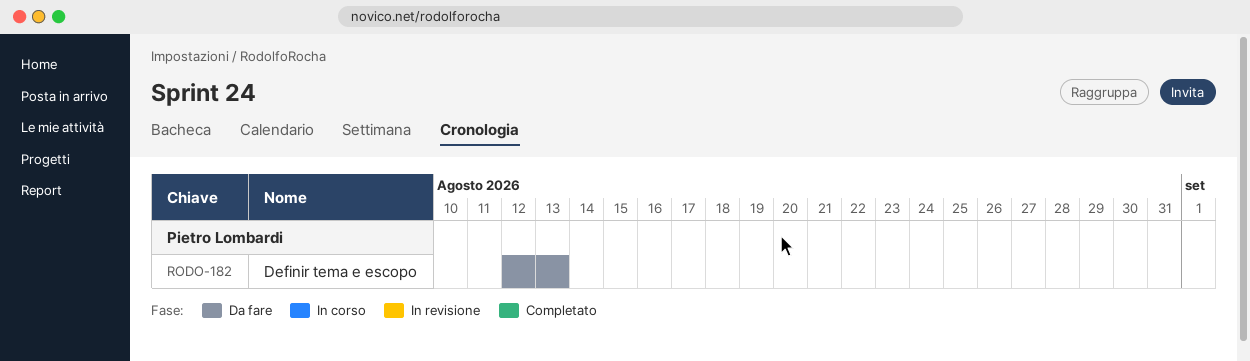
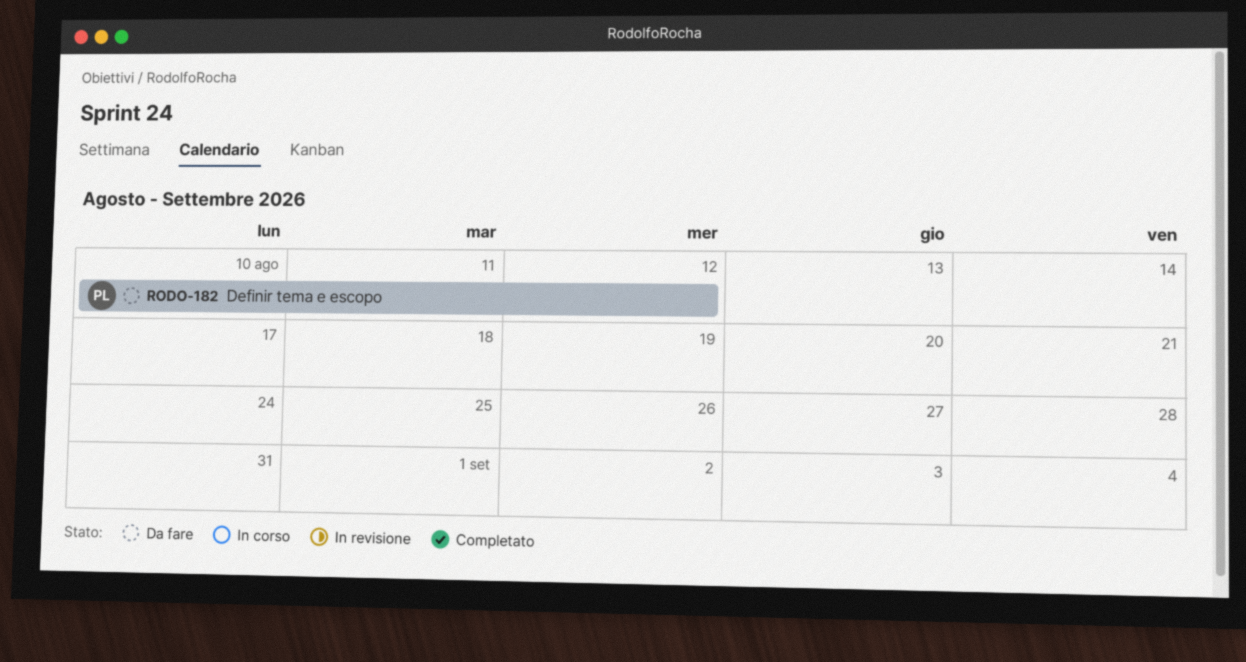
RODO-182, start: Aug 12 -> Aug 10
RODO-182, due: Aug 13 -> Aug 12

